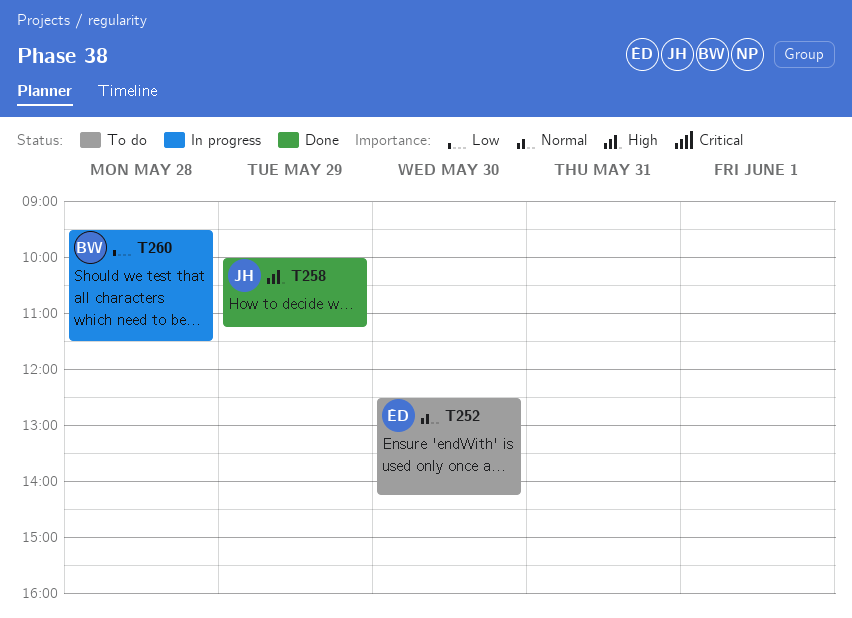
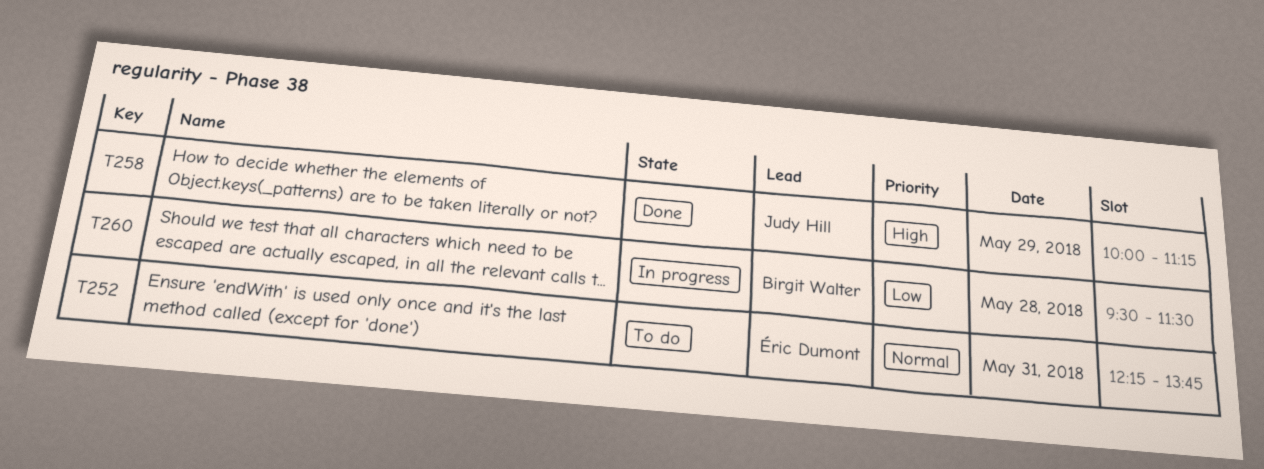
T252, day: May 30 -> May 31
T252, begins: 12:30 -> 12:15
T252, ends: 14:15 -> 13:45

